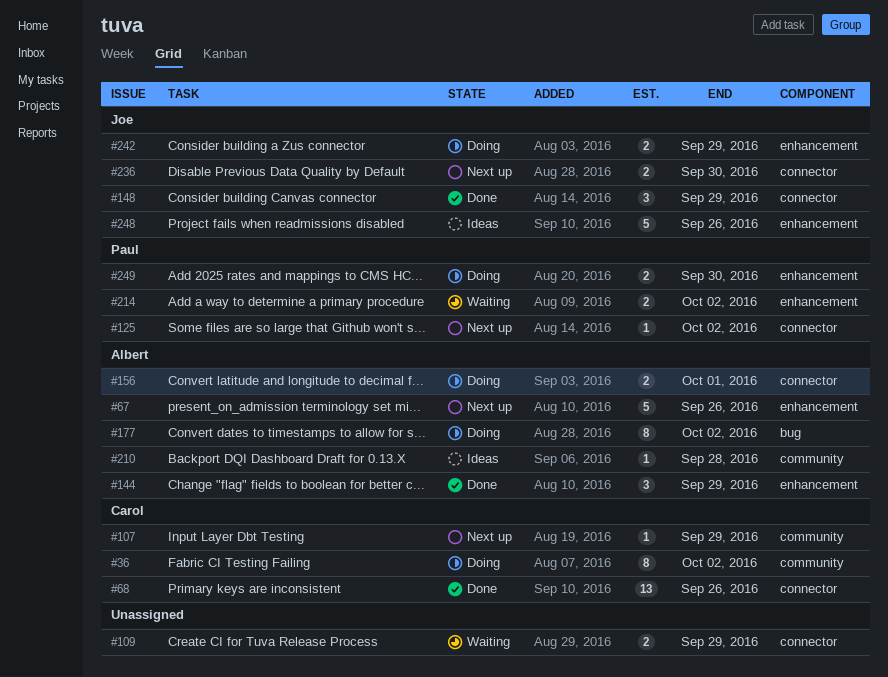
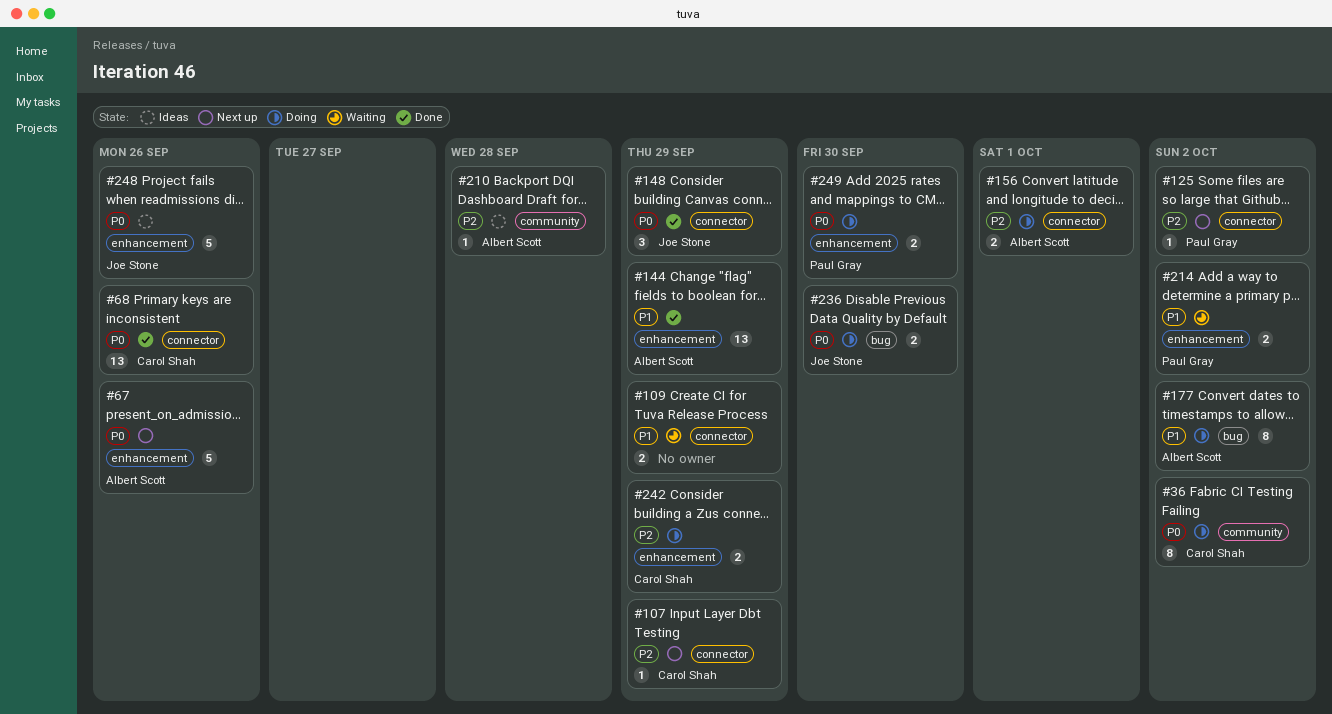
#107, label: community -> connector
#144, estimate: 3 -> 13
#236, status: Next up -> Doing
#236, label: connector -> bug
#242, owner: Joe Stone -> Carol Shah

